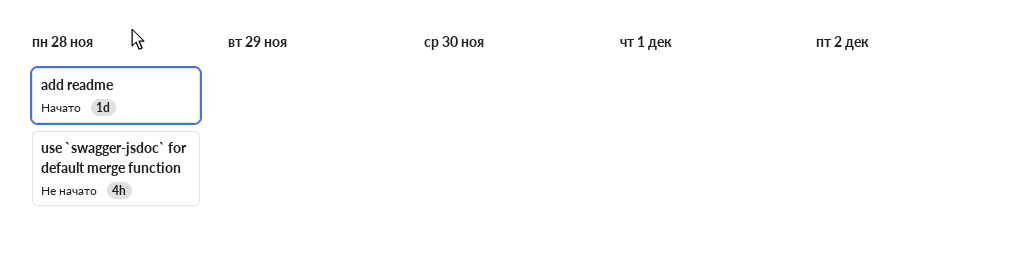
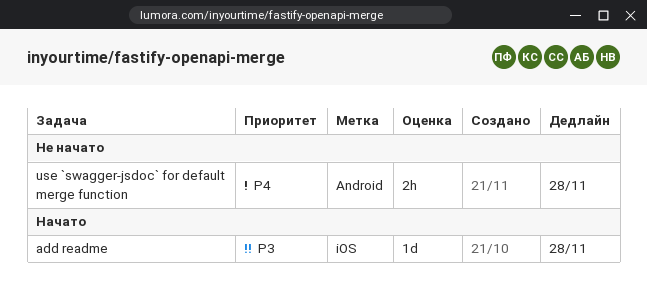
use `swagger-jsdoc` for default merge function, estimate: 4h -> 2h

